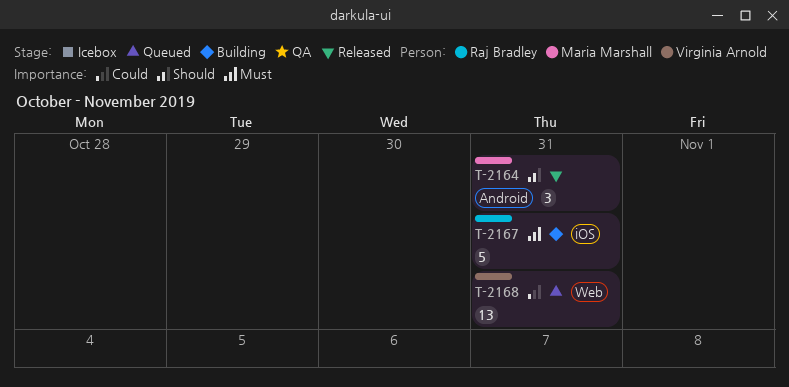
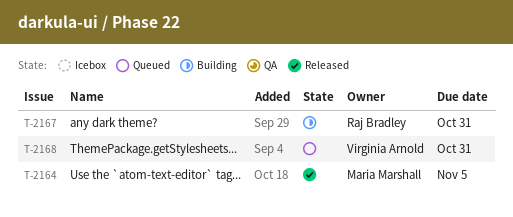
T-2164, due: Oct 31 -> Nov 5

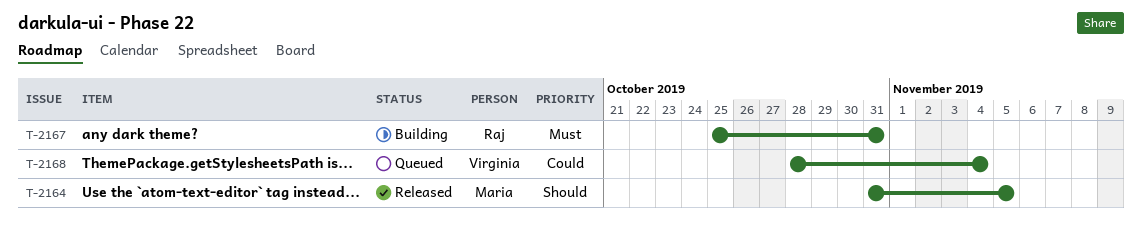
T-2168, due: Oct 31 -> Nov 4

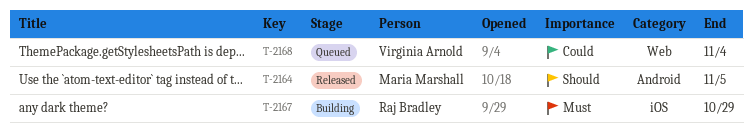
T-2167, due: Oct 31 -> Oct 29

